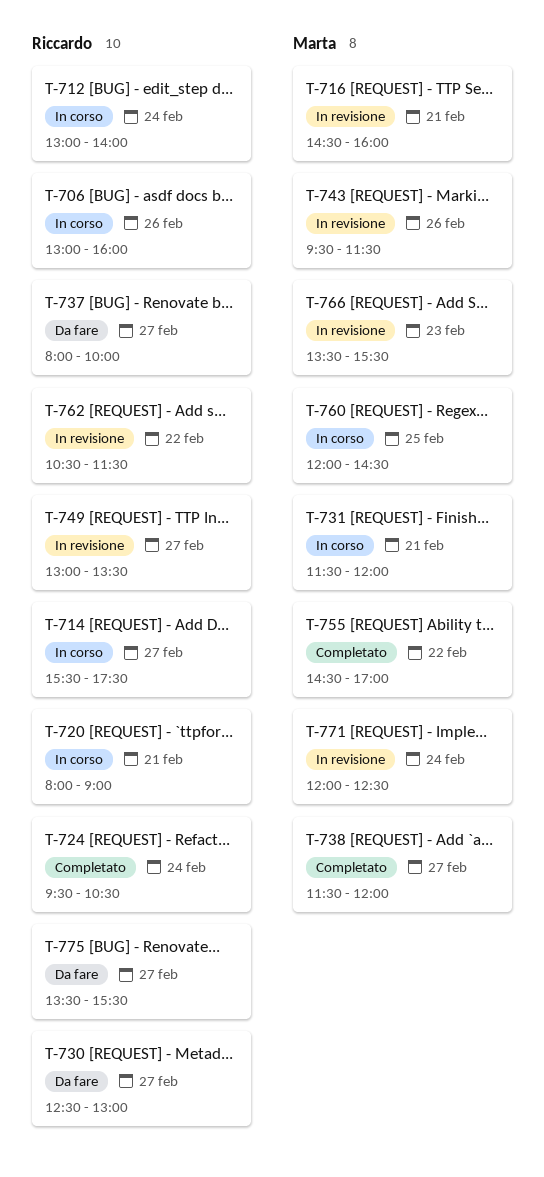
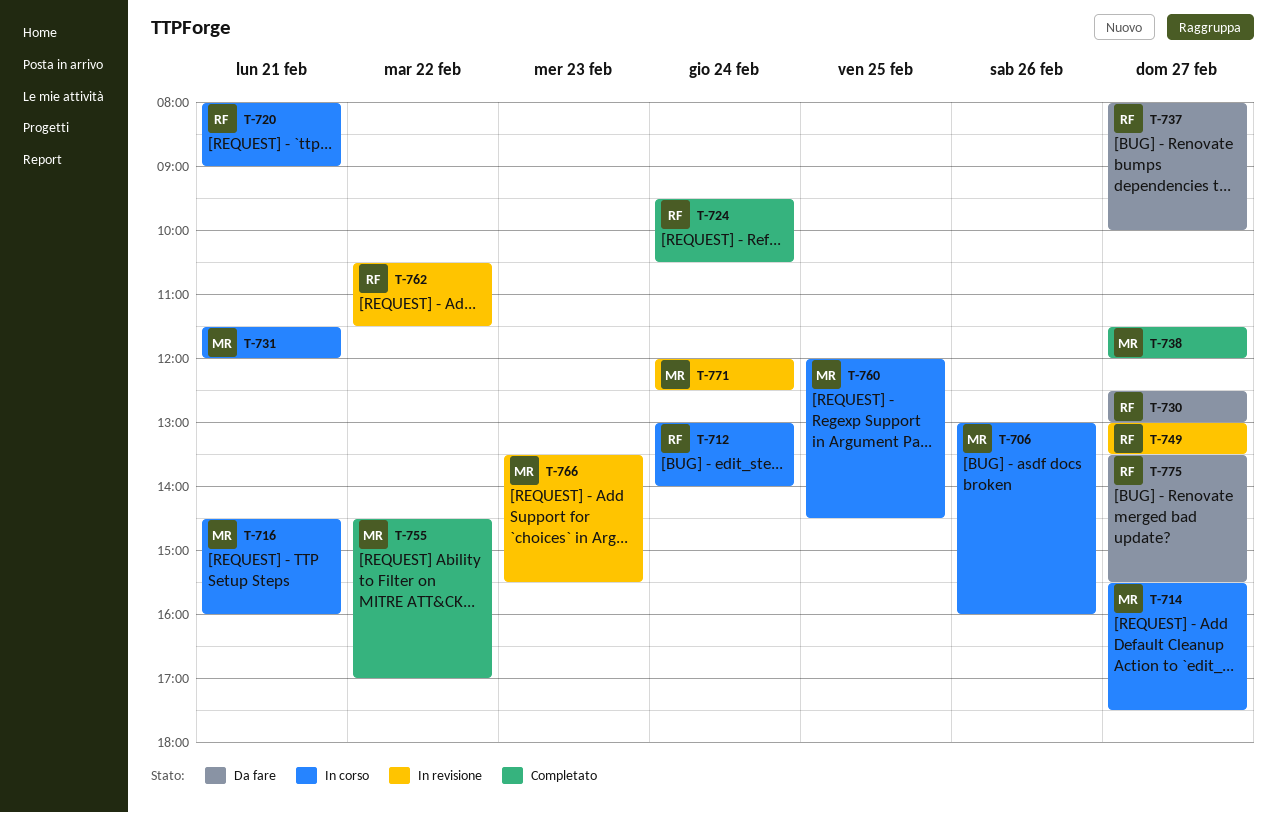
T-706, owner: Riccardo -> Marta
T-714, owner: Riccardo -> Marta
T-716, status: In revisione -> In corso
T-743: present -> none

